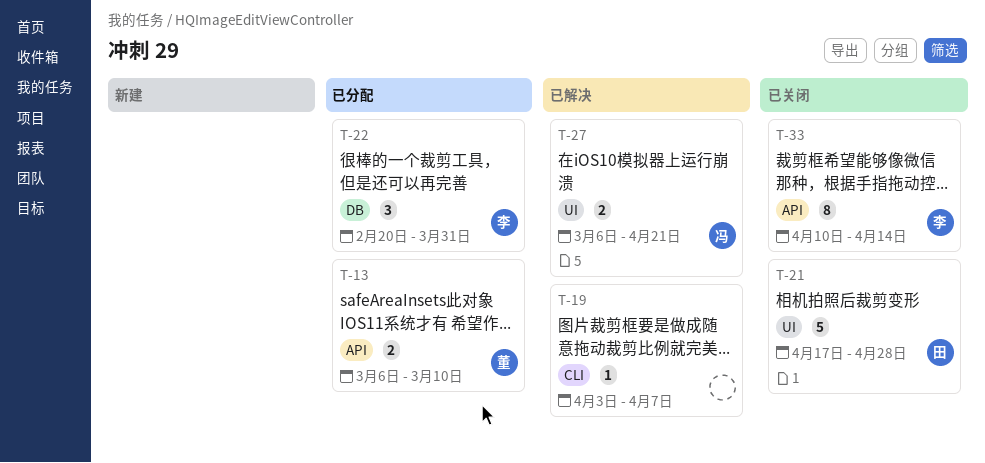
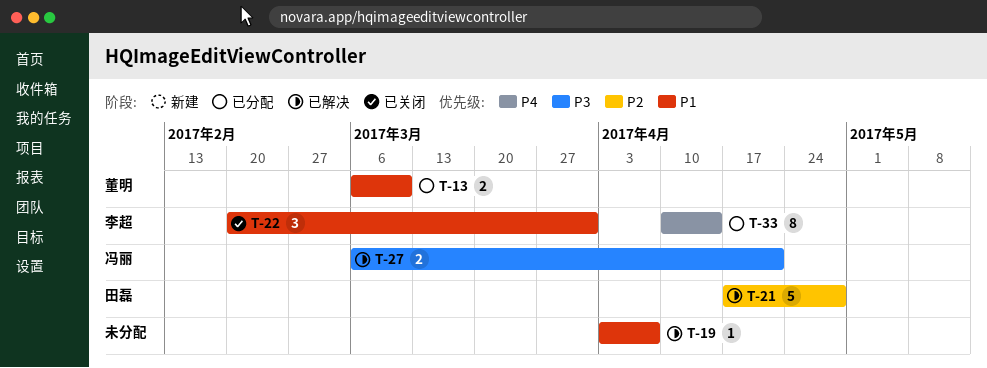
T-21, status: 已关闭 -> 已解决
T-22, status: 已分配 -> 已关闭
T-33, status: 已关闭 -> 已分配

